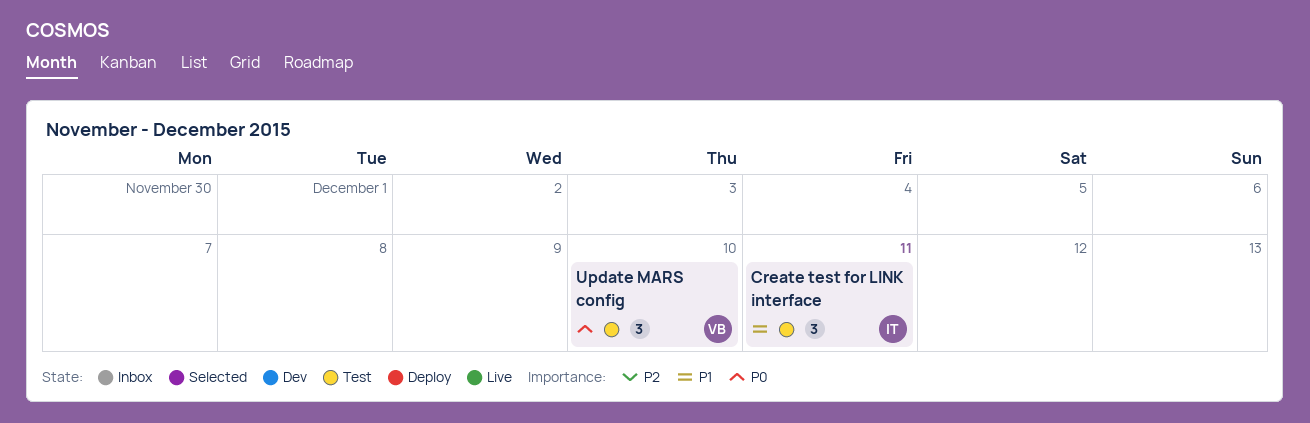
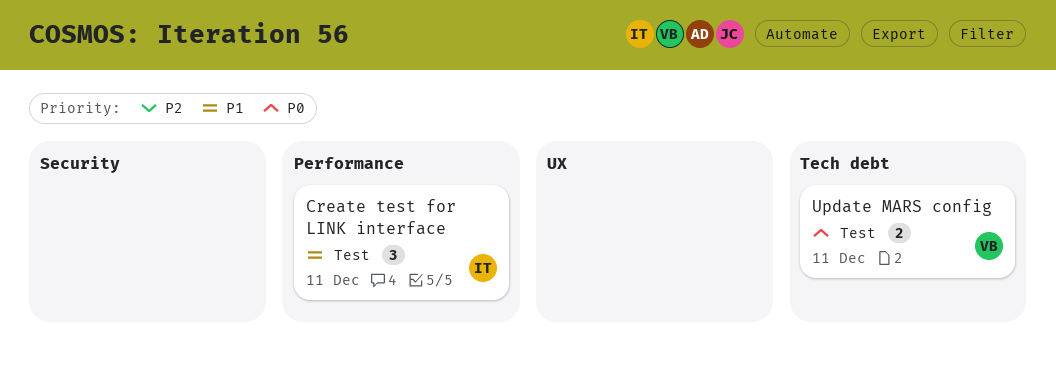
Update MARS config, estimate: 3 -> 2
Update MARS config, due: Dec 10 -> Dec 11

